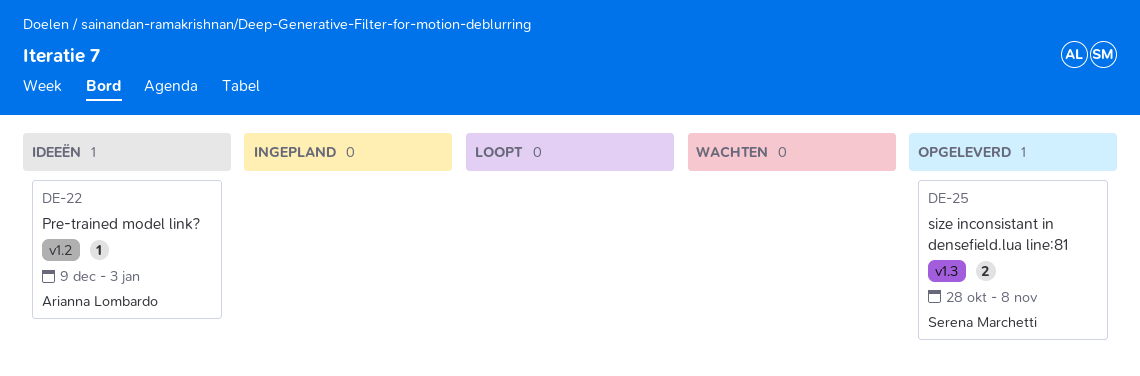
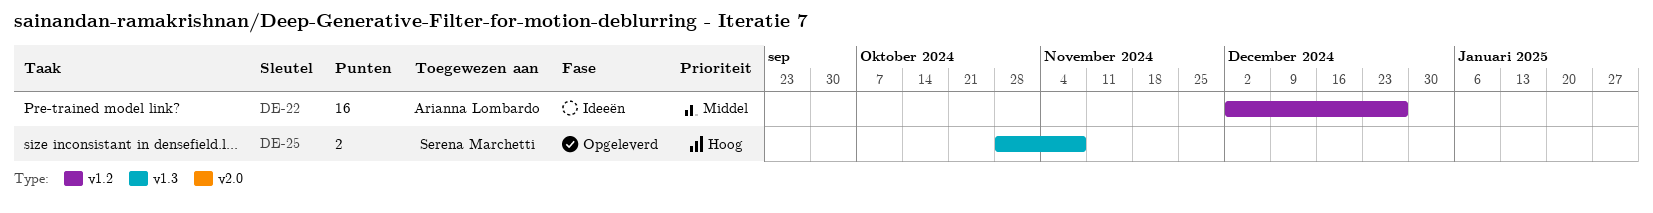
DE-22, estimate: 1 -> 16
DE-22, start: Dec 9 -> Dec 2
DE-22, due: Jan 3 -> Dec 27

